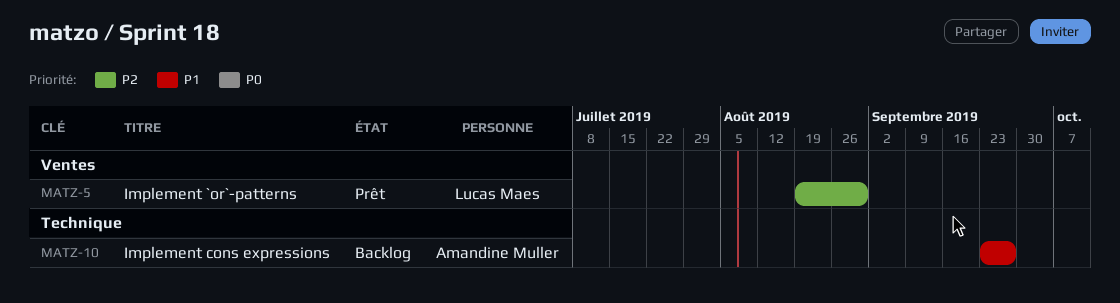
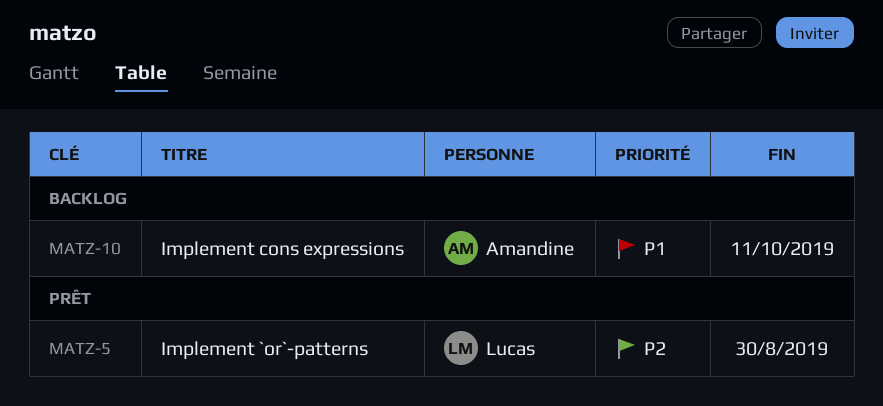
MATZ-10, due: Sep 27 -> Oct 11

